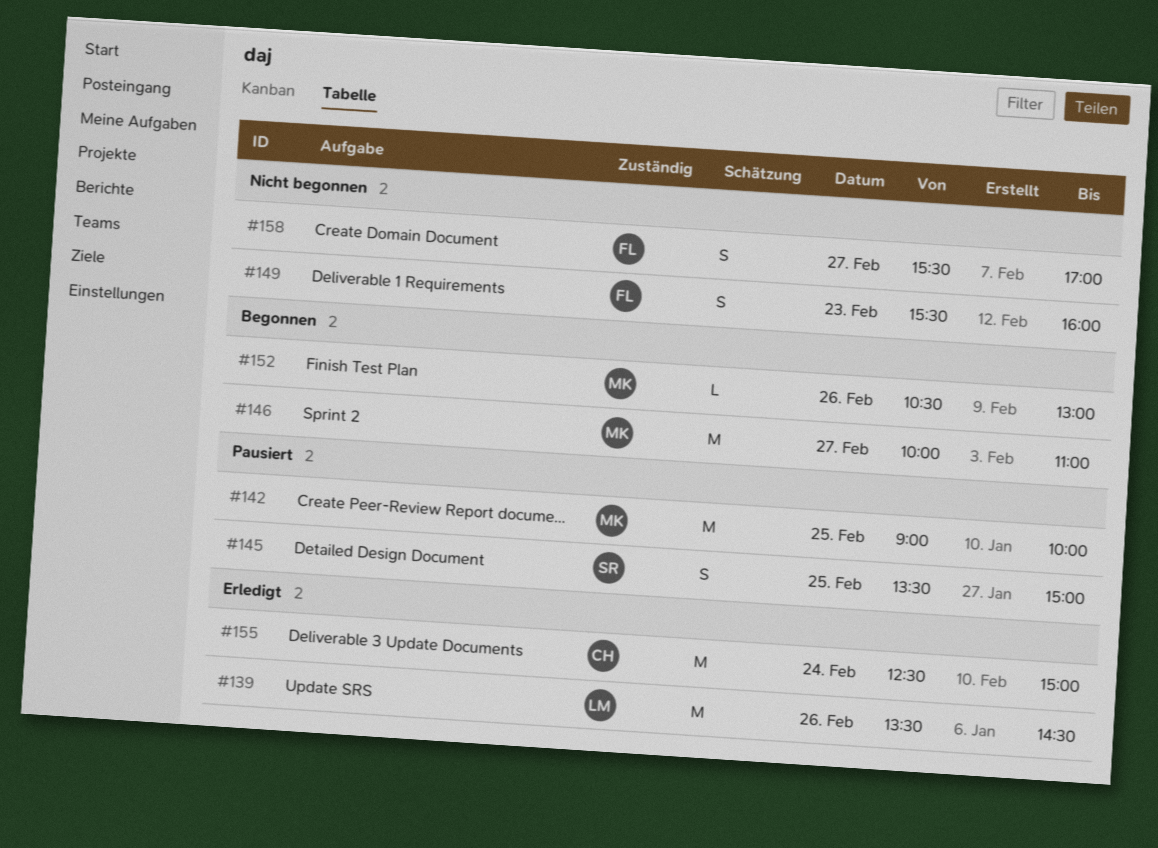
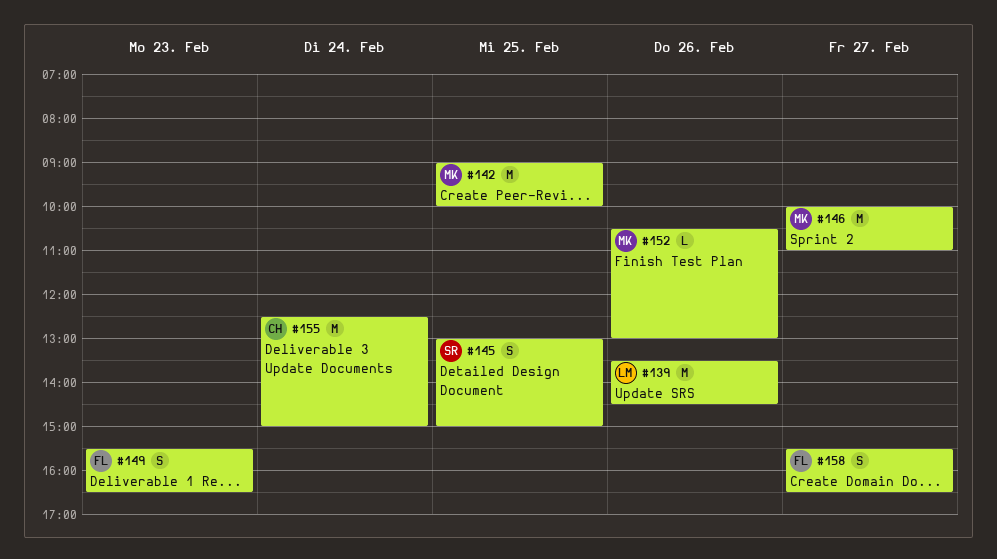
#145, begins: 13:30 -> 13:00
#149, ends: 16:00 -> 16:30
#158, ends: 17:00 -> 16:30

